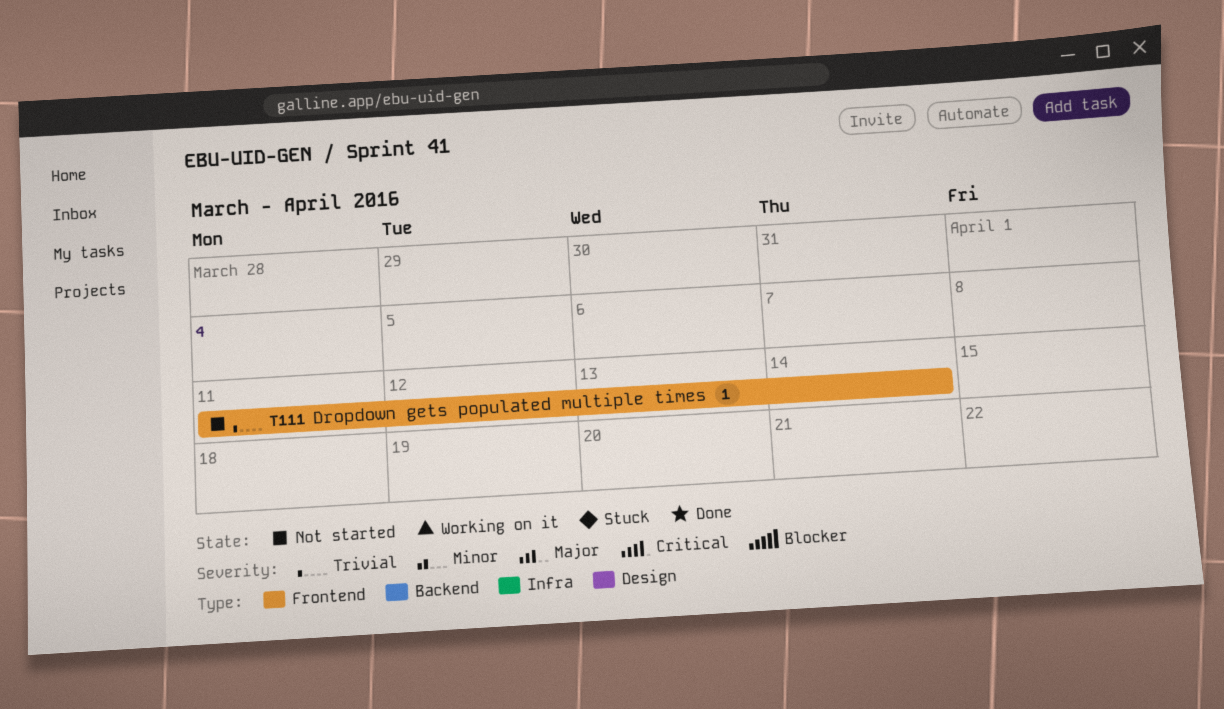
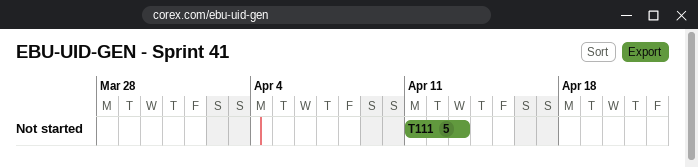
T111, estimate: 1 -> 5
T111, due: Apr 14 -> Apr 13

